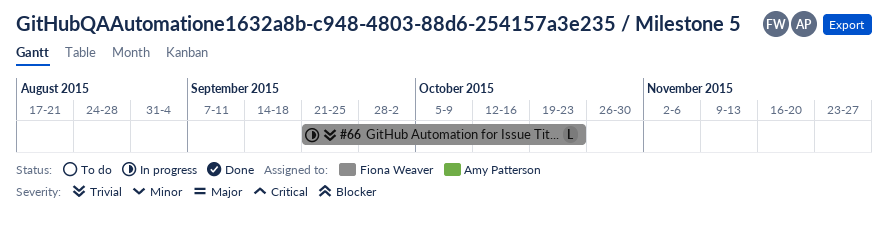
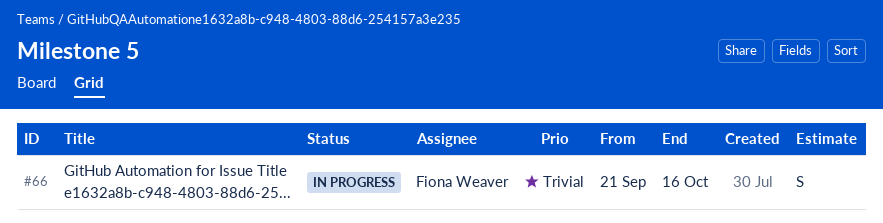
#66, estimate: L -> S
#66, due: Oct 23 -> Oct 16

